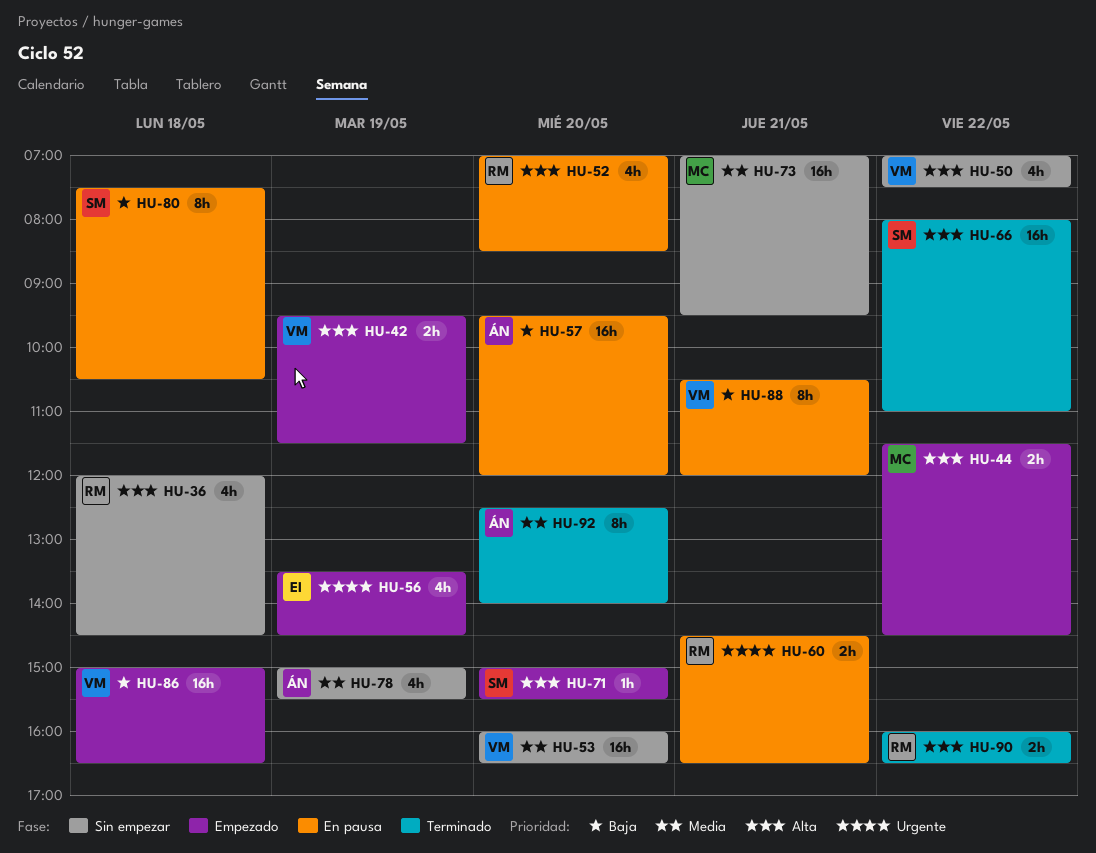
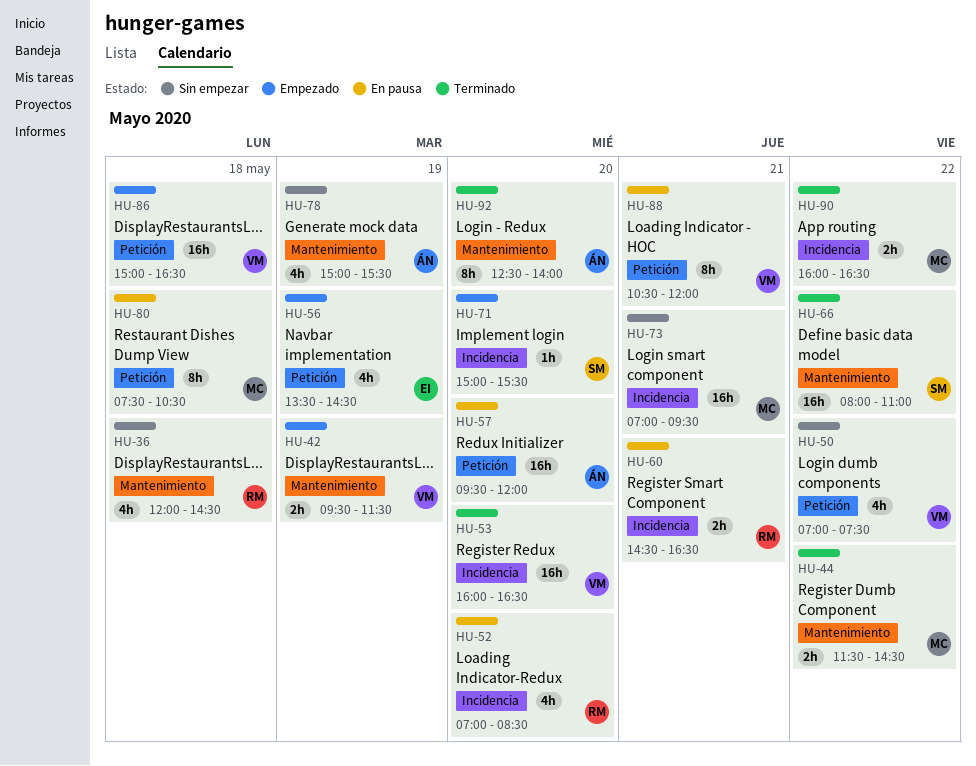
HU-44, status: Empezado -> Terminado
HU-53, status: Sin empezar -> Terminado
HU-80, owner: SM -> MC
HU-90, owner: RM -> MC

